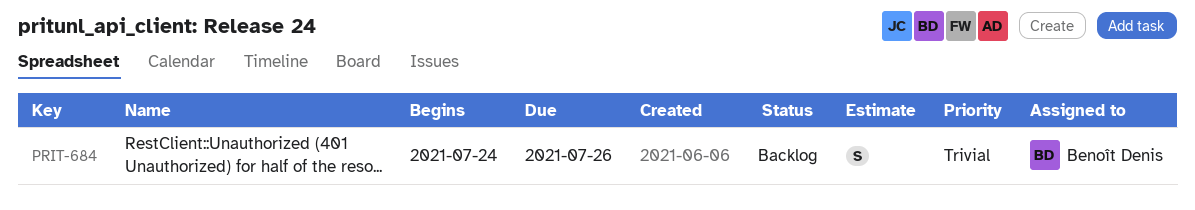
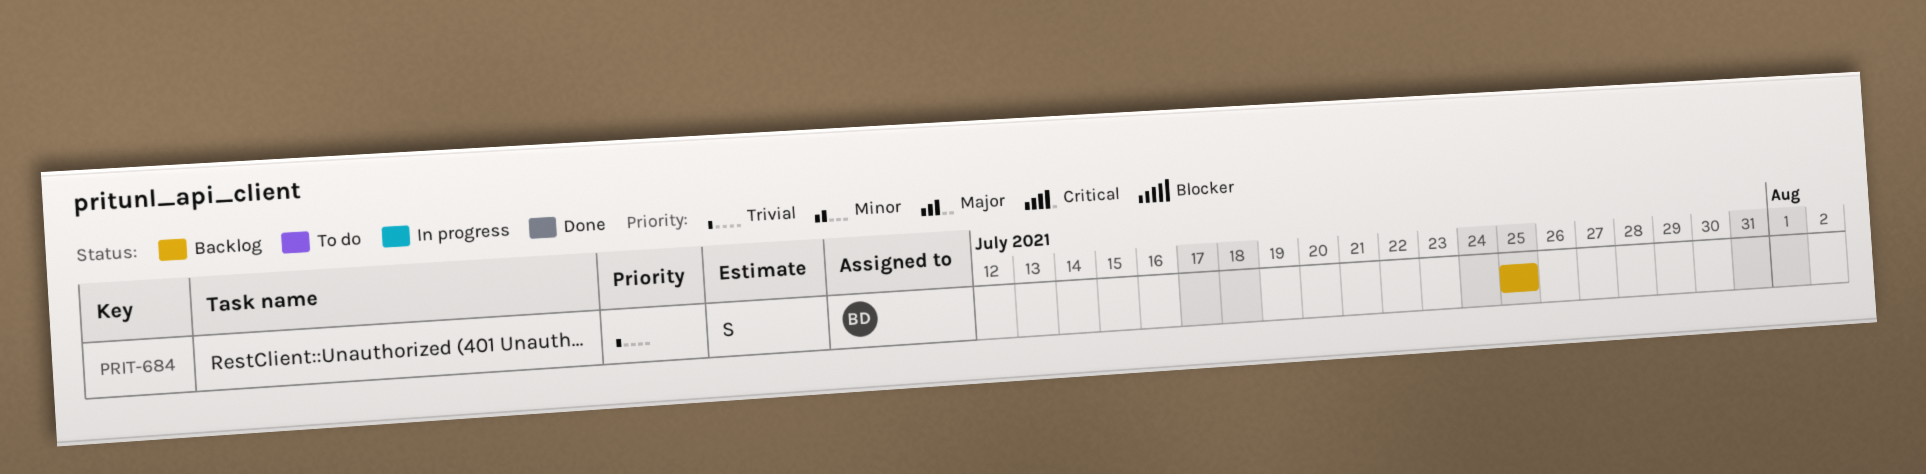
PRIT-684, start: Jul 24 -> Jul 25
PRIT-684, due: Jul 26 -> Jul 25

